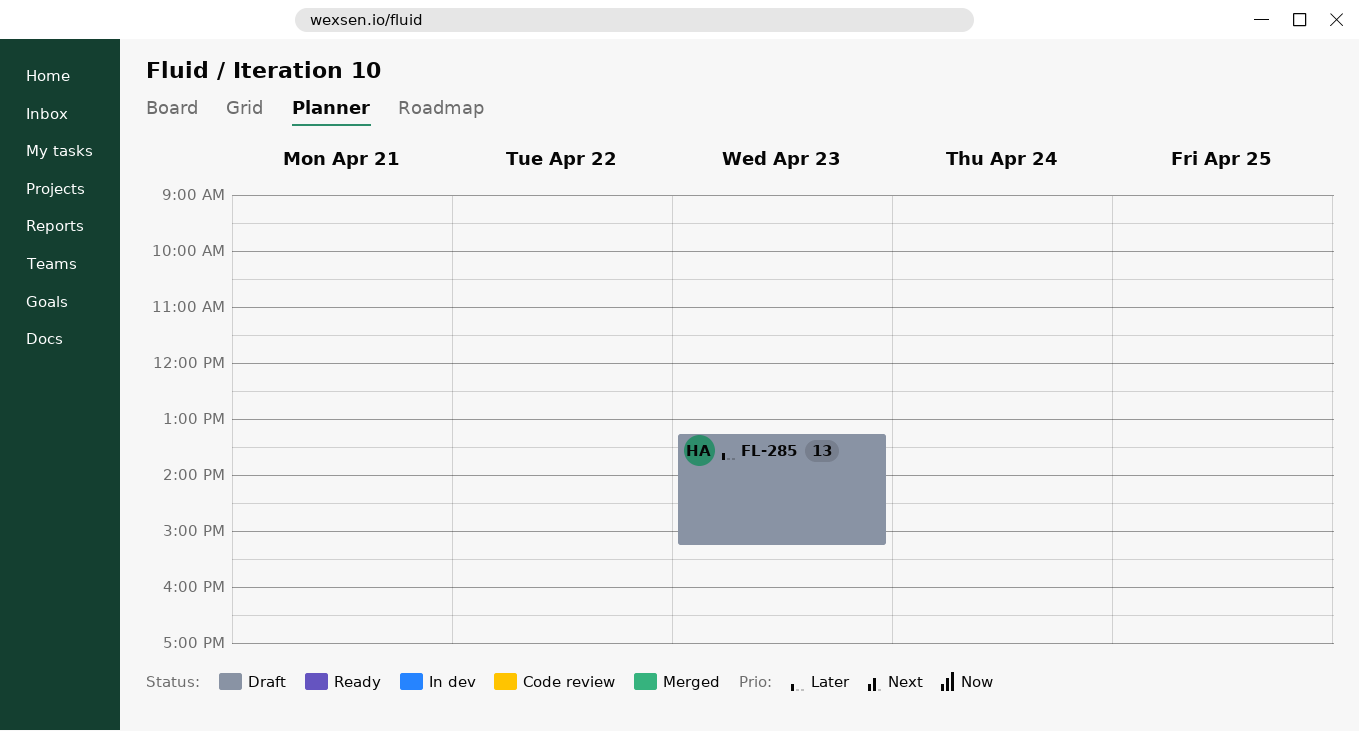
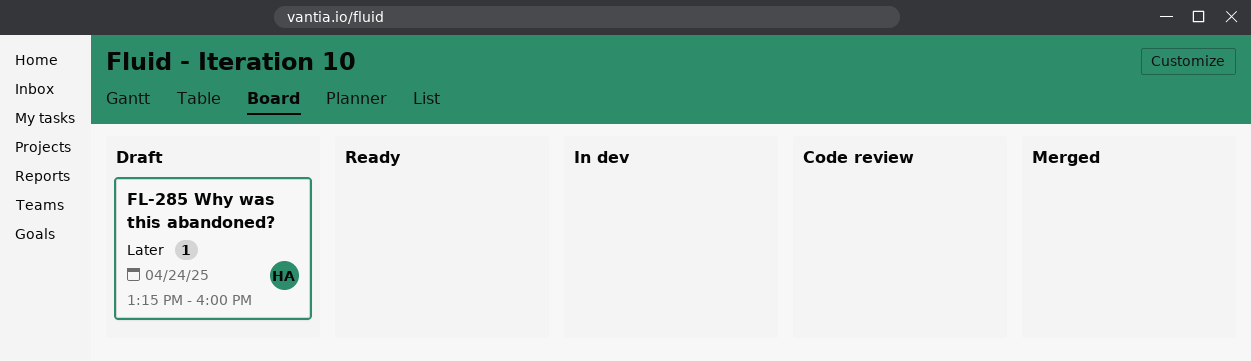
FL-285, estimate: 13 -> 1
FL-285, day: Apr 23 -> Apr 24
FL-285, ends: 15:15 -> 16:00

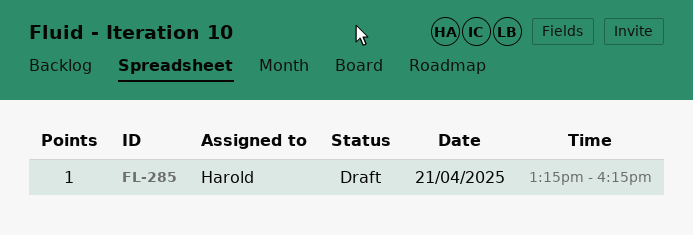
FL-285, day: Apr 24 -> Apr 21
FL-285, ends: 16:00 -> 16:15

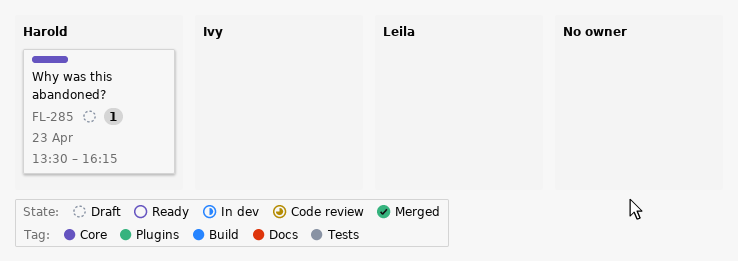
FL-285, day: Apr 21 -> Apr 23
FL-285, begins: 13:15 -> 13:30

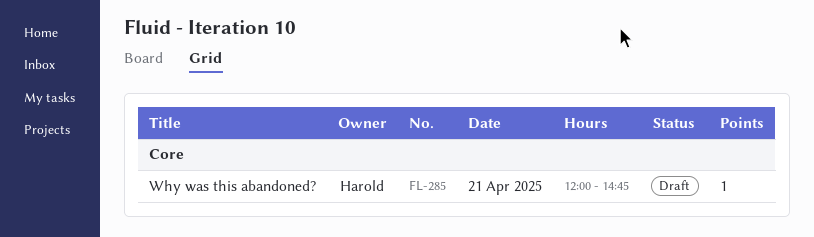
FL-285, day: Apr 23 -> Apr 21
FL-285, begins: 13:30 -> 12:00
FL-285, ends: 16:15 -> 14:45

